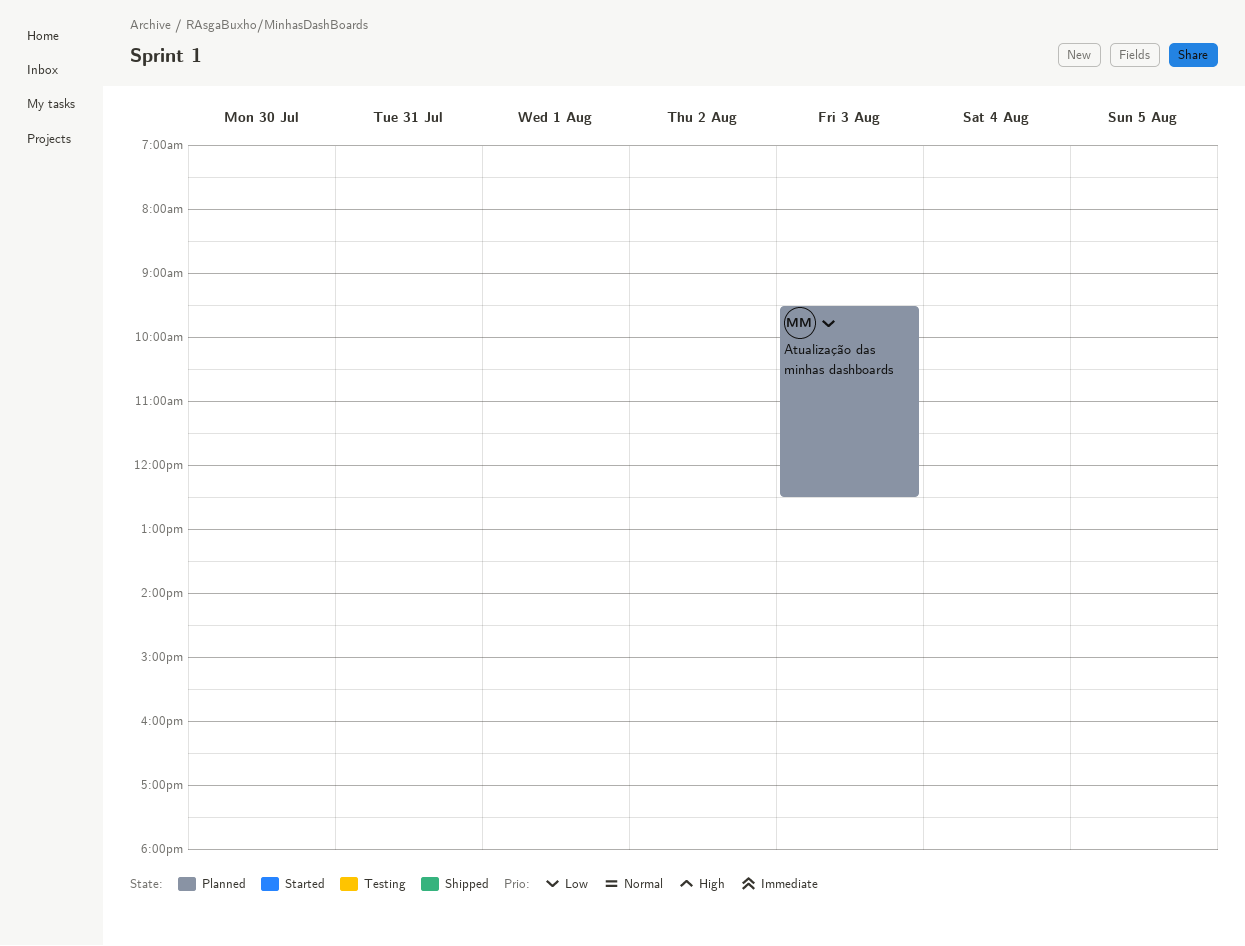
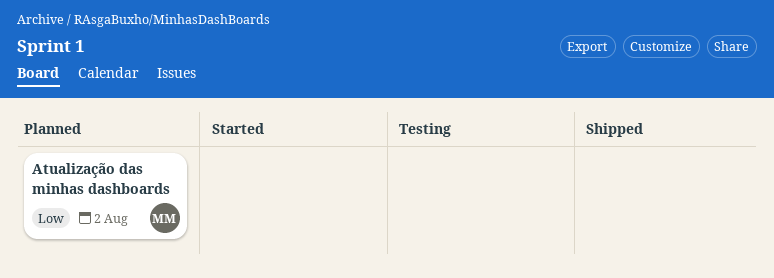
Atualização das minhas dashboards, day: Aug 3 -> Aug 2

